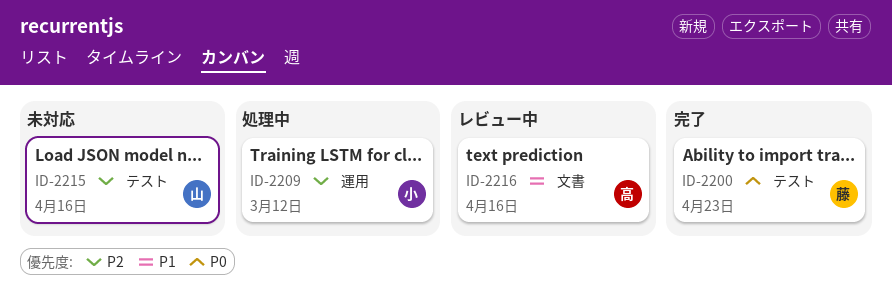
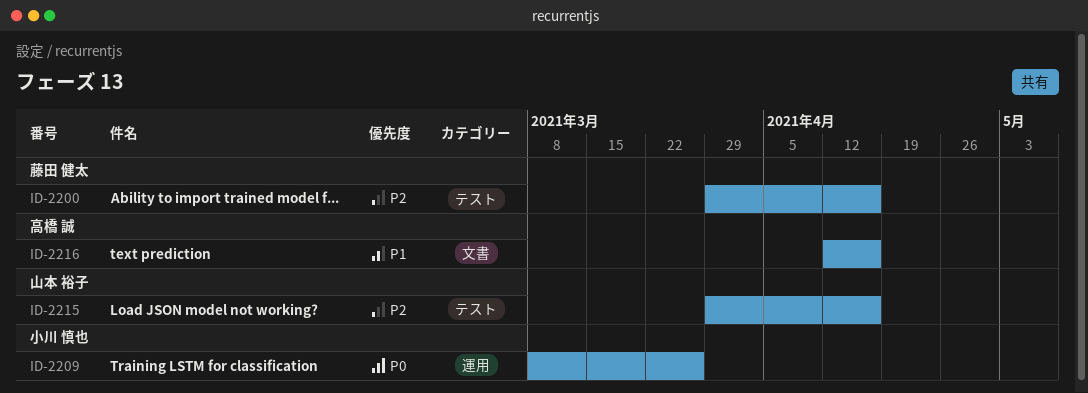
ID-2200, priority: P0 -> P2
ID-2200, due: Apr 23 -> Apr 16
ID-2209, priority: P2 -> P0
ID-2209, due: Mar 12 -> Mar 26

